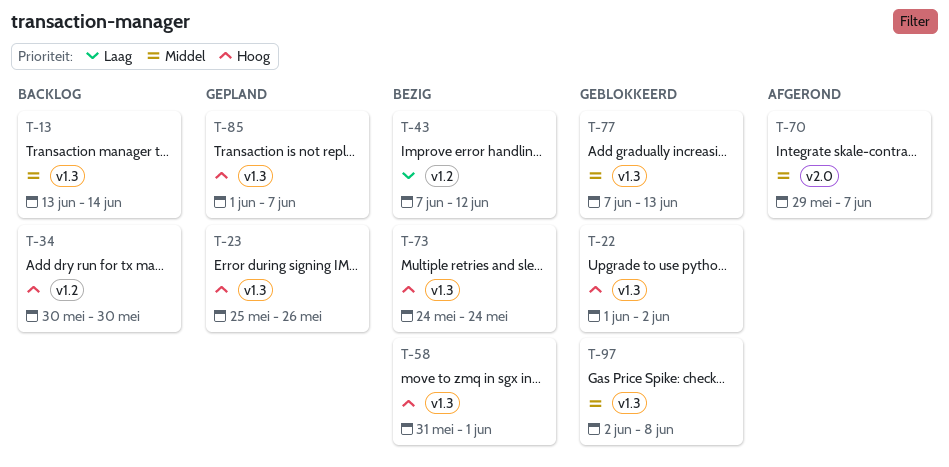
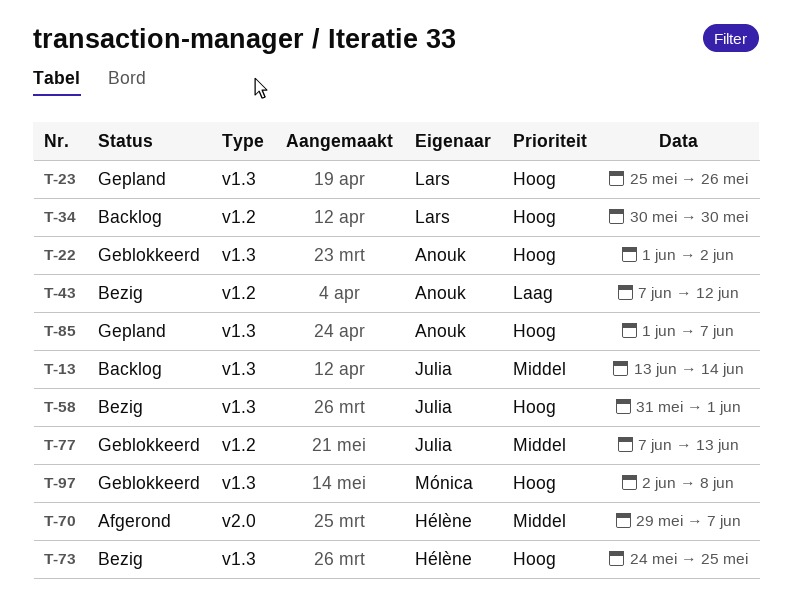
T-73, due: May 24 -> May 25
T-77, label: v1.3 -> v1.2
T-97, priority: Middel -> Hoog

